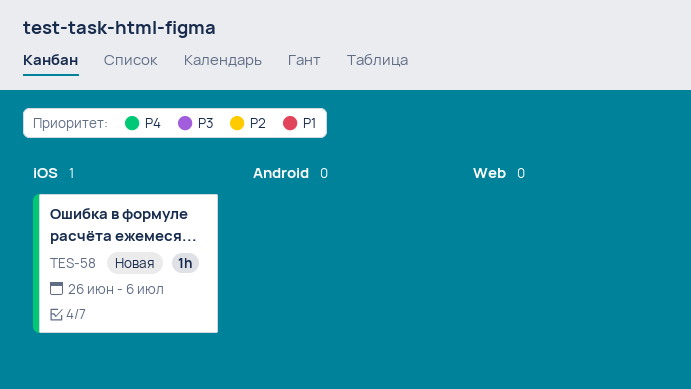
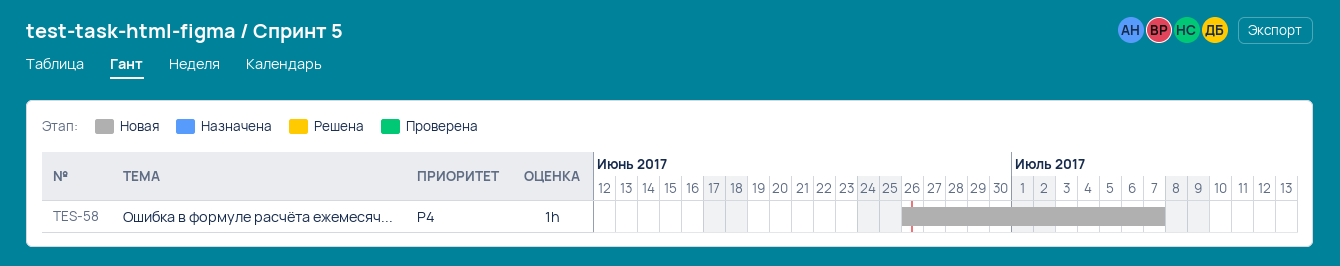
TES-58, due: Jul 6 -> Jul 7

